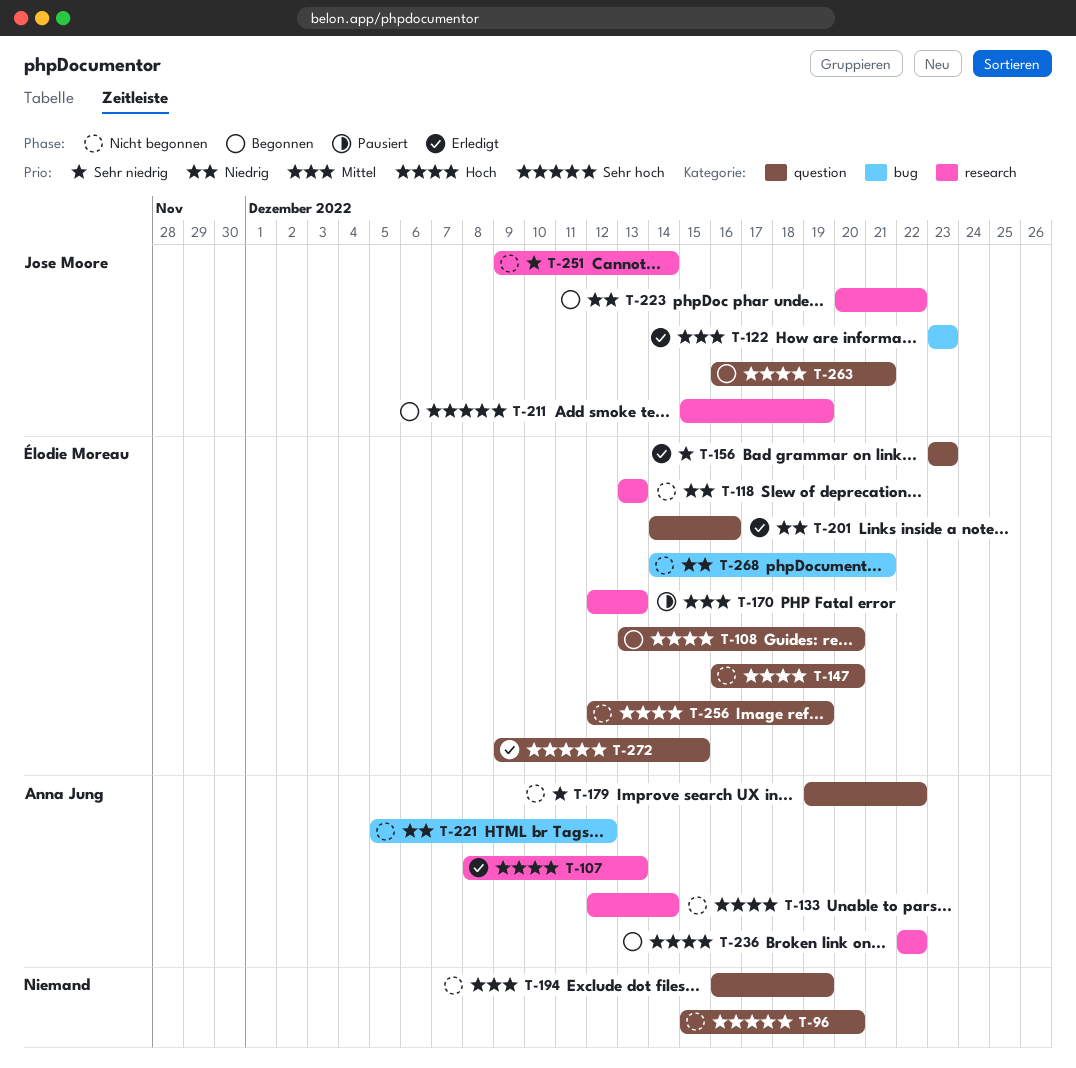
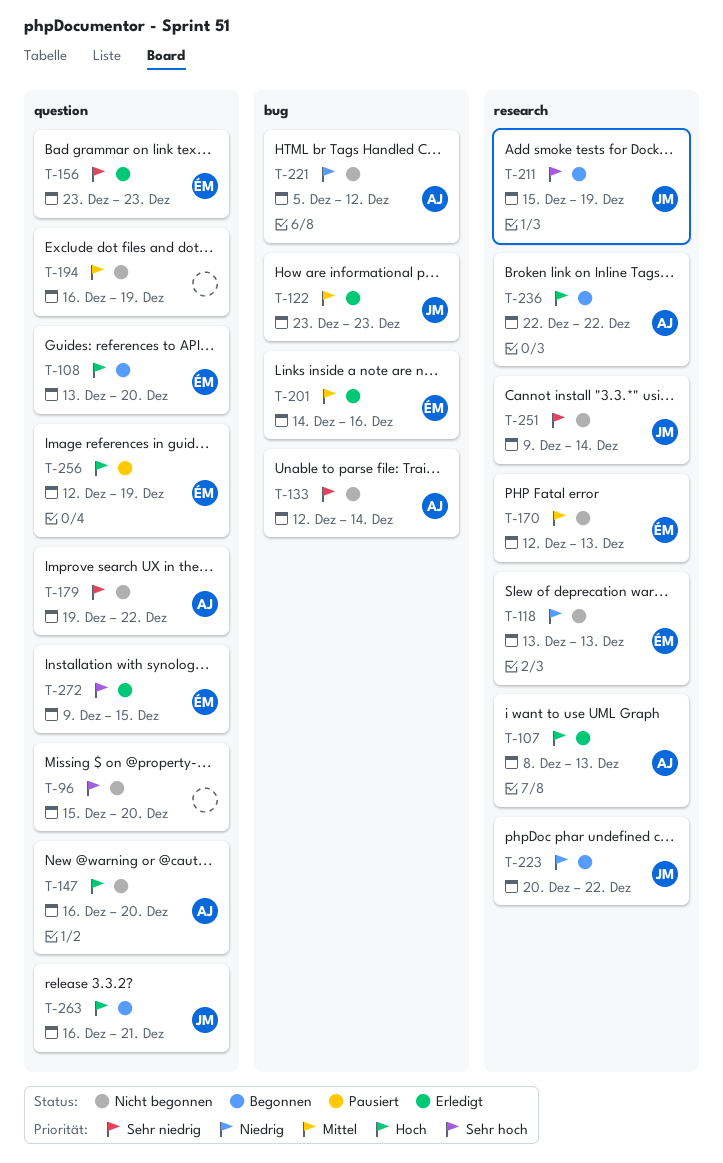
T-133, priority: Hoch -> Sehr niedrig
T-133, label: research -> bug
T-147, owner: Élodie Moreau -> Anna Jung
T-170, status: Pausiert -> Nicht begonnen
T-201, priority: Niedrig -> Mittel
T-201, label: question -> bug
T-256, status: Nicht begonnen -> Pausiert
T-268: present -> none

